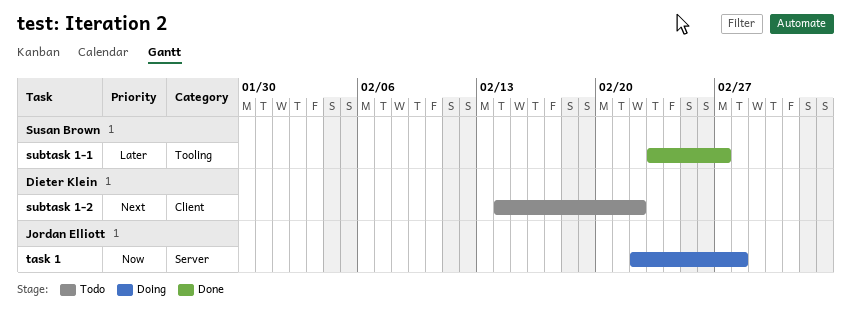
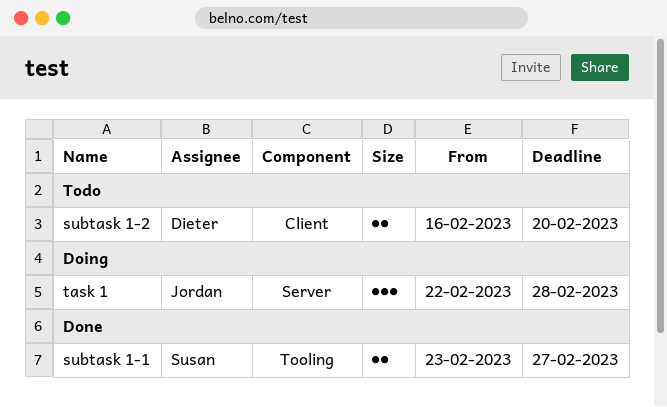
subtask 1-2, start: Feb 14 -> Feb 16
subtask 1-2, due: Feb 22 -> Feb 20

